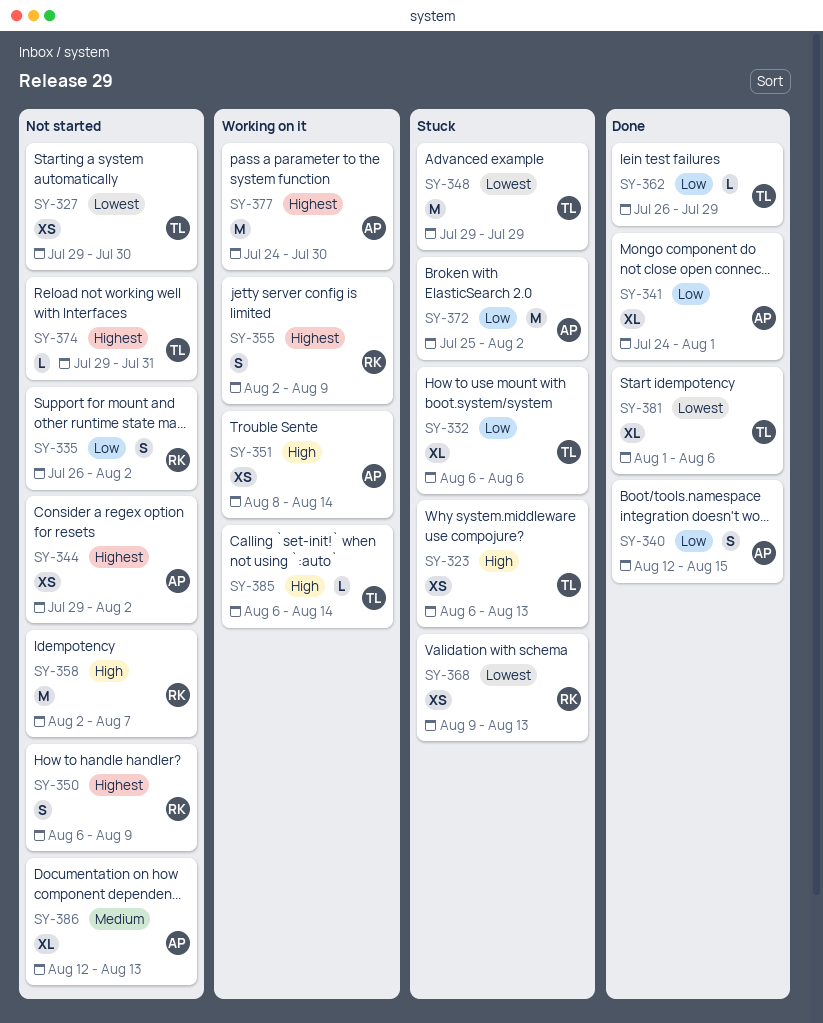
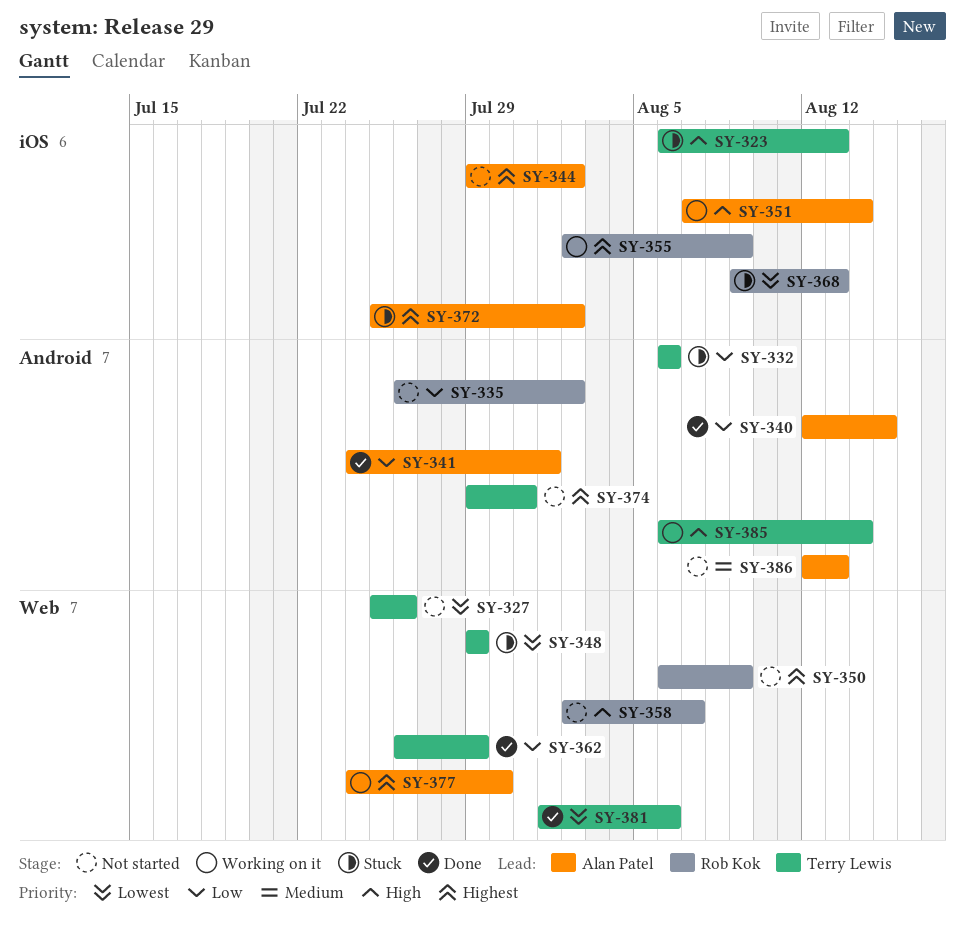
SY-327, start: Jul 29 -> Jul 25
SY-327, due: Jul 30 -> Jul 26
SY-351, start: Aug 8 -> Aug 7
SY-372, priority: Low -> Highest

